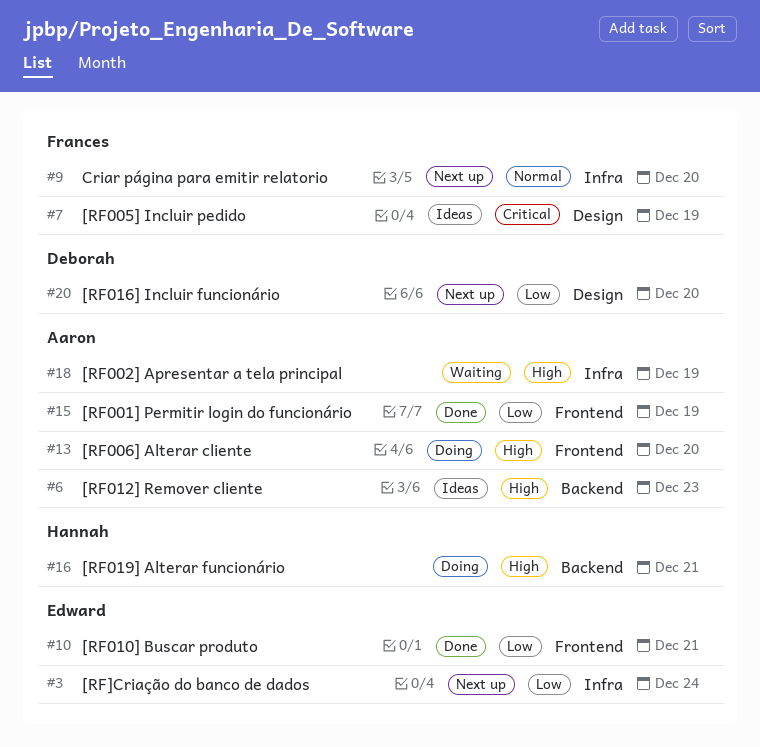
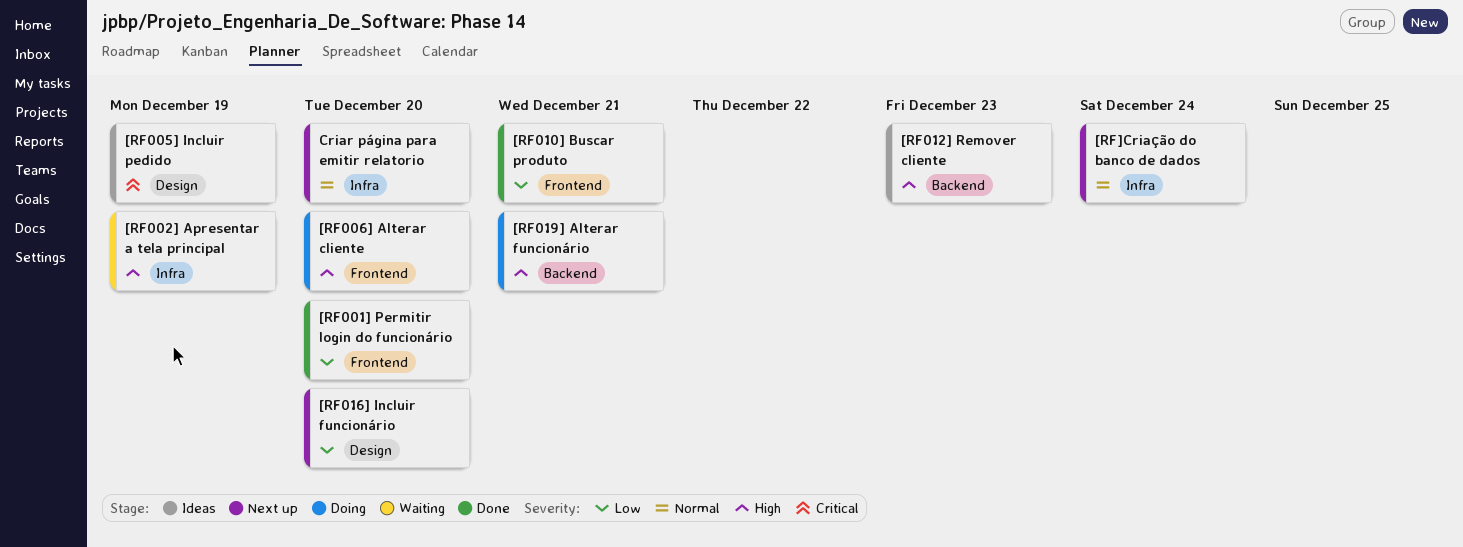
[RF001] Permitir login do funcionário, due: Dec 19 -> Dec 20
[RF]Criação do banco de dados, priority: Low -> Normal

